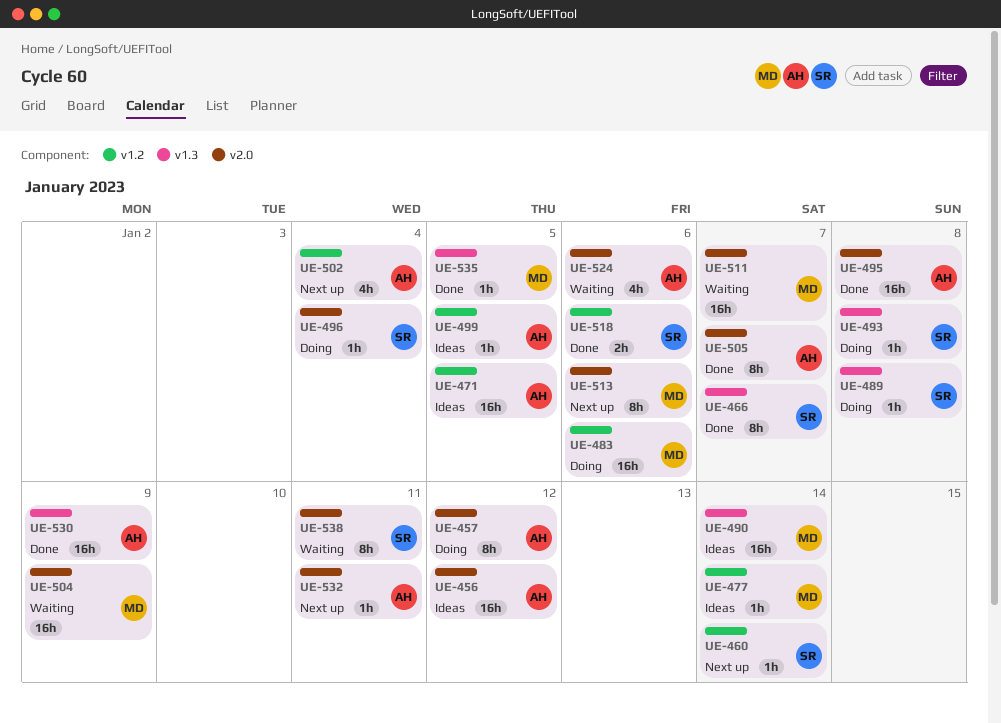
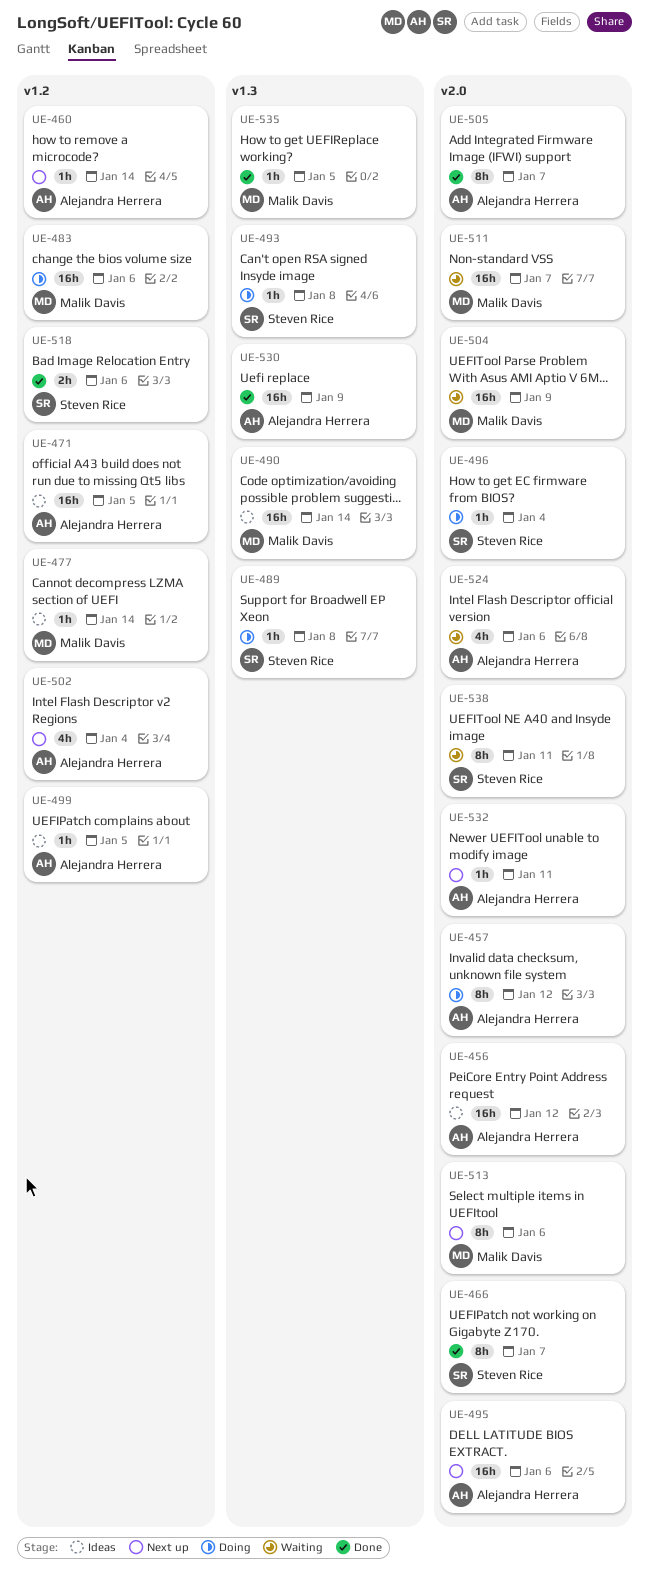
UE-460, owner: Steven Rice -> Alejandra Herrera
UE-466, label: v1.3 -> v2.0
UE-495, status: Done -> Next up
UE-495, due: Jan 8 -> Jan 6

